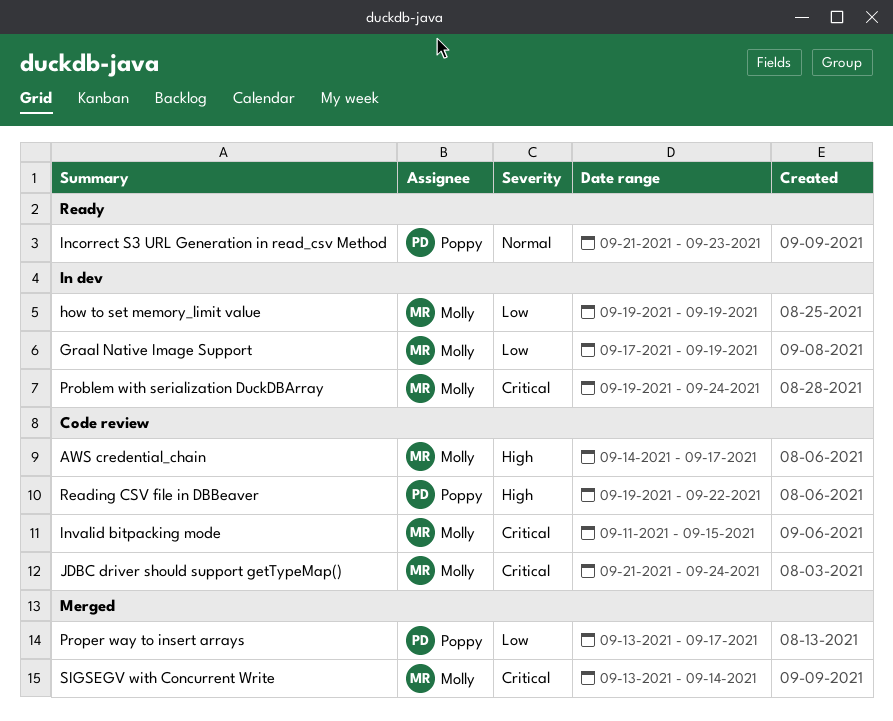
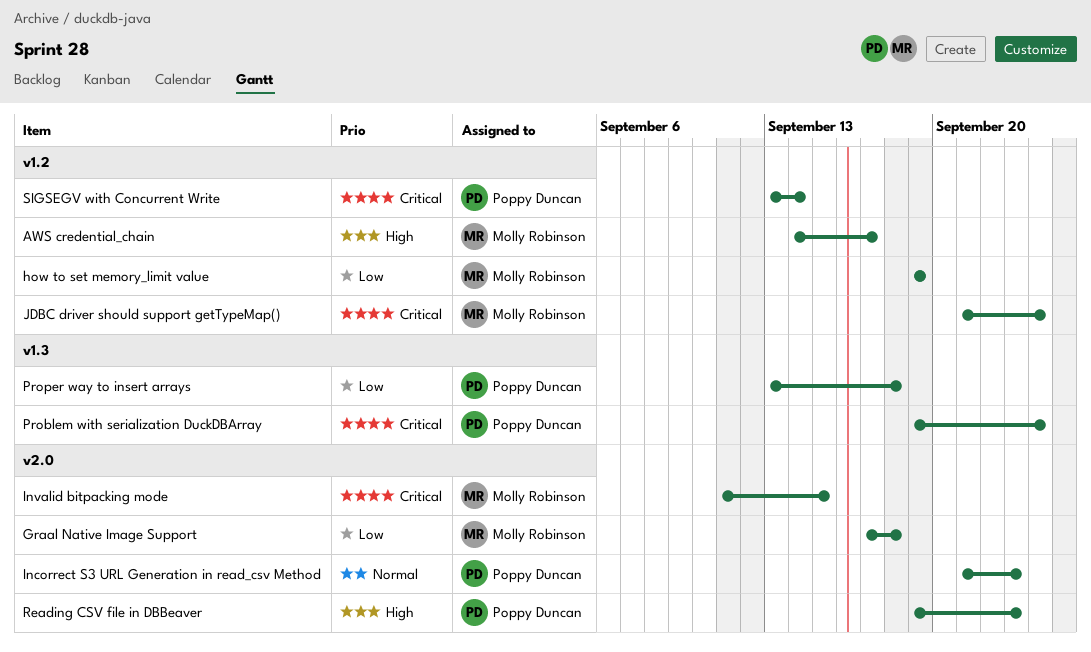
Graal Native Image Support, due: Sep 19 -> Sep 18
Problem with serialization DuckDBArray, owner: Molly Robinson -> Poppy Duncan
Proper way to insert arrays, due: Sep 17 -> Sep 18
Reading CSV file in DBBeaver, due: Sep 22 -> Sep 23
SIGSEGV with Concurrent Write, owner: Molly Robinson -> Poppy Duncan

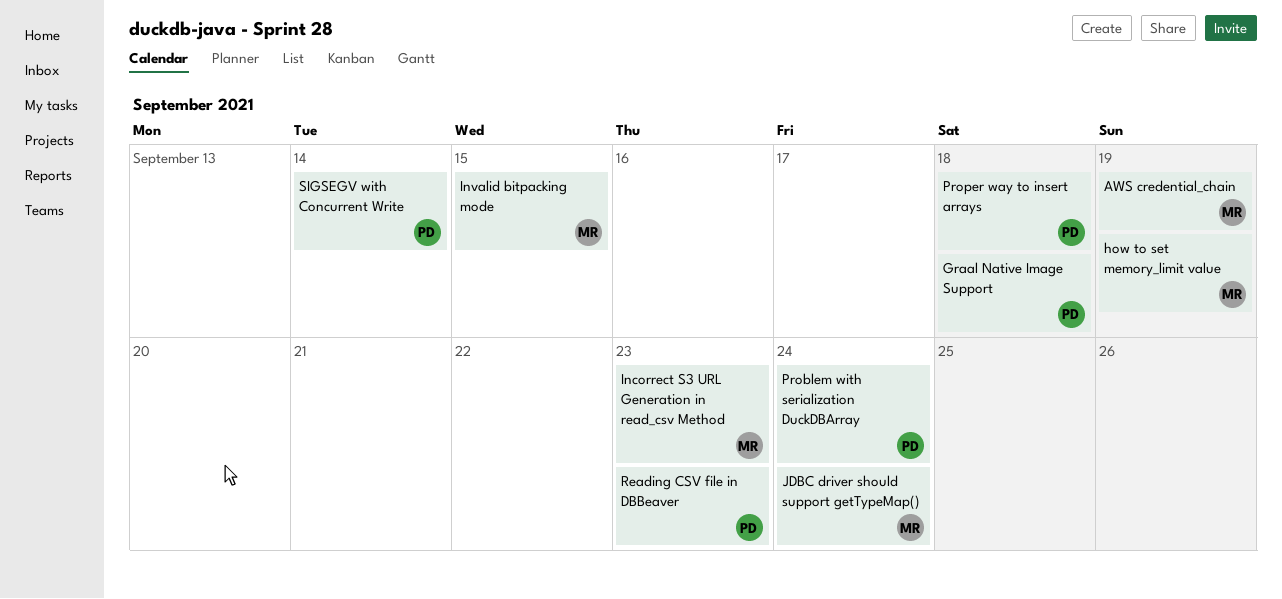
AWS credential_chain, due: Sep 17 -> Sep 19
Graal Native Image Support, owner: Molly Robinson -> Poppy Duncan
Incorrect S3 URL Generation in read_csv Method, owner: Poppy Duncan -> Molly Robinson

